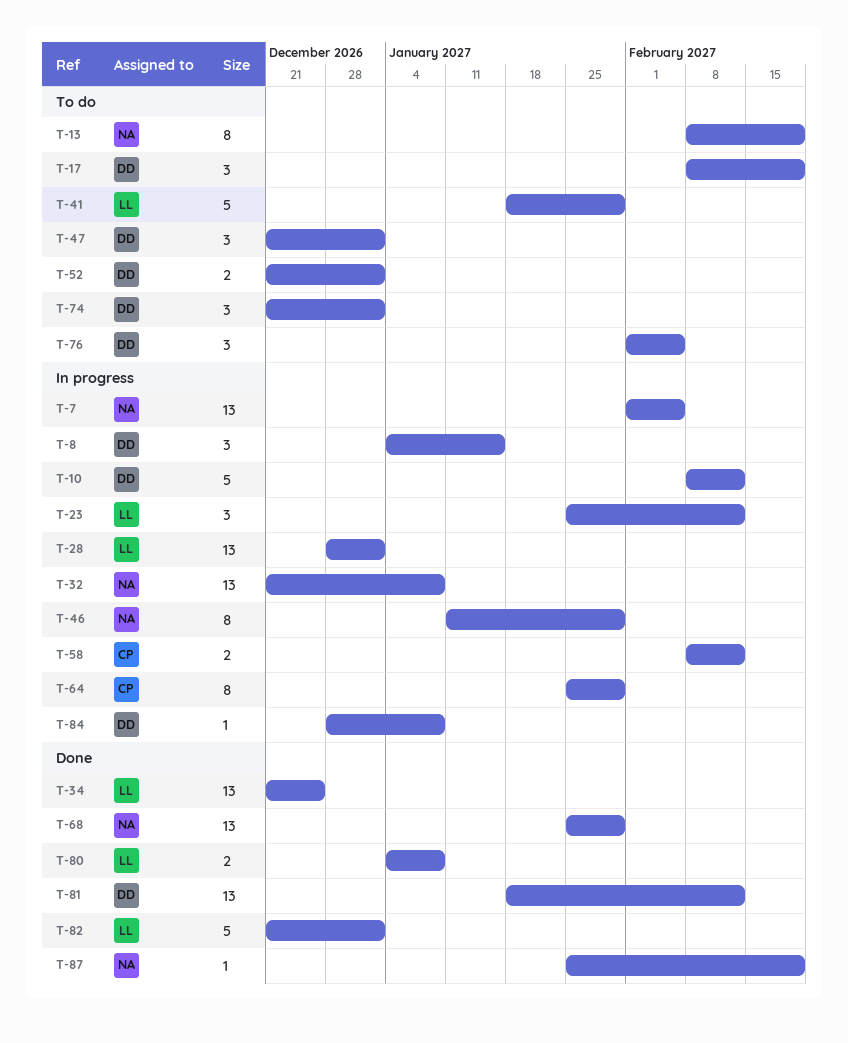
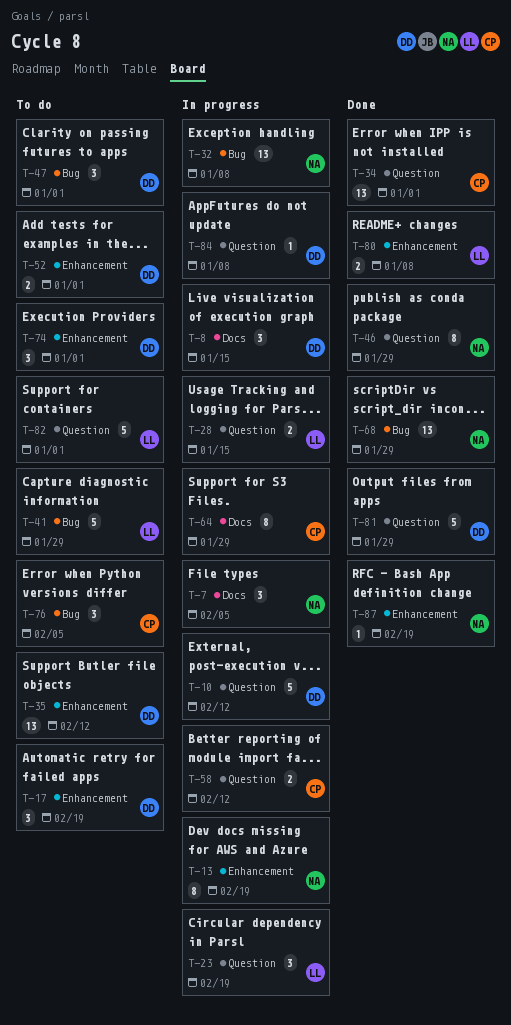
T-7, estimate: 13 -> 3
T-13, status: To do -> In progress
T-23, due: Feb 12 -> Feb 19
T-28, estimate: 13 -> 2
T-28, due: Jan 1 -> Jan 15
T-34, owner: LL -> CP
T-34, due: Dec 25 -> Jan 1
T-35: none -> present
T-46, status: In progress -> Done
T-76, owner: DD -> CP
T-81, estimate: 13 -> 5
T-81, due: Feb 12 -> Jan 29
T-82, status: Done -> To do

